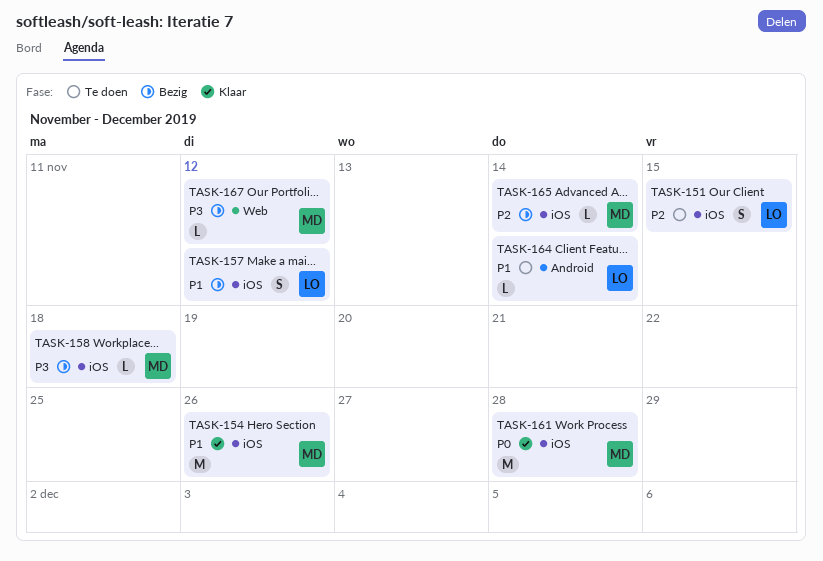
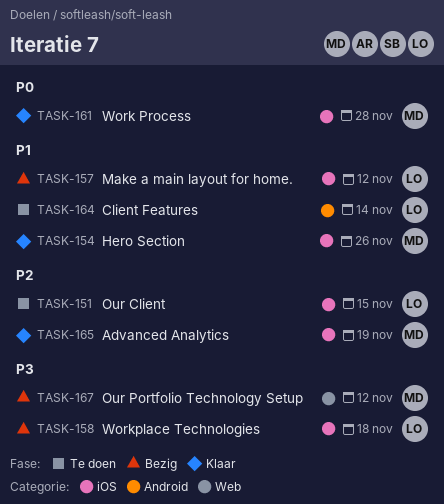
TASK-158, owner: MD -> LO
TASK-165, status: Bezig -> Klaar
TASK-165, due: Nov 14 -> Nov 19

